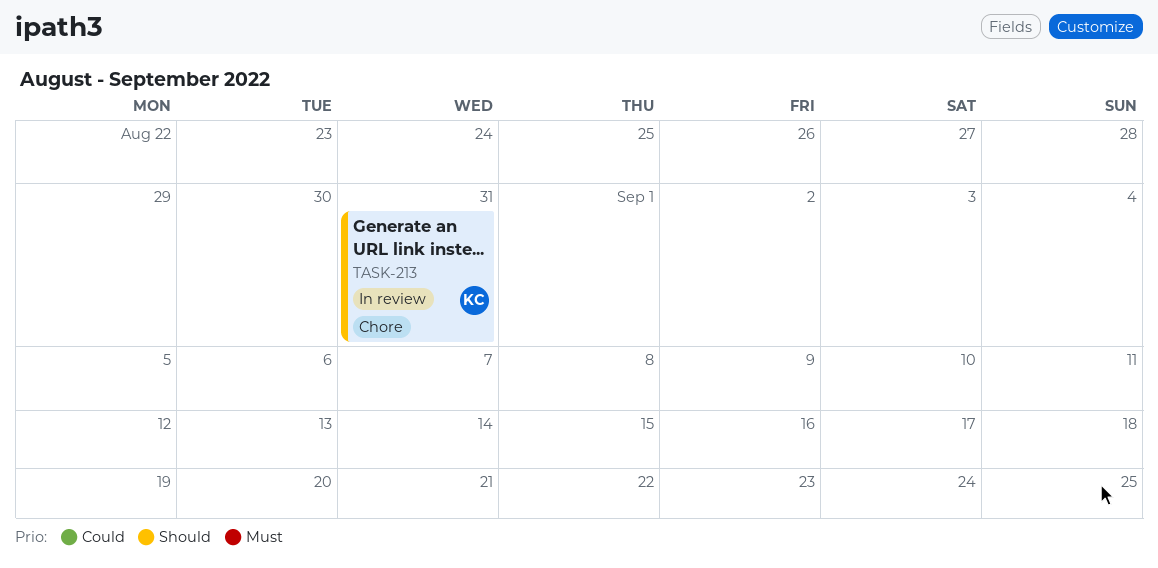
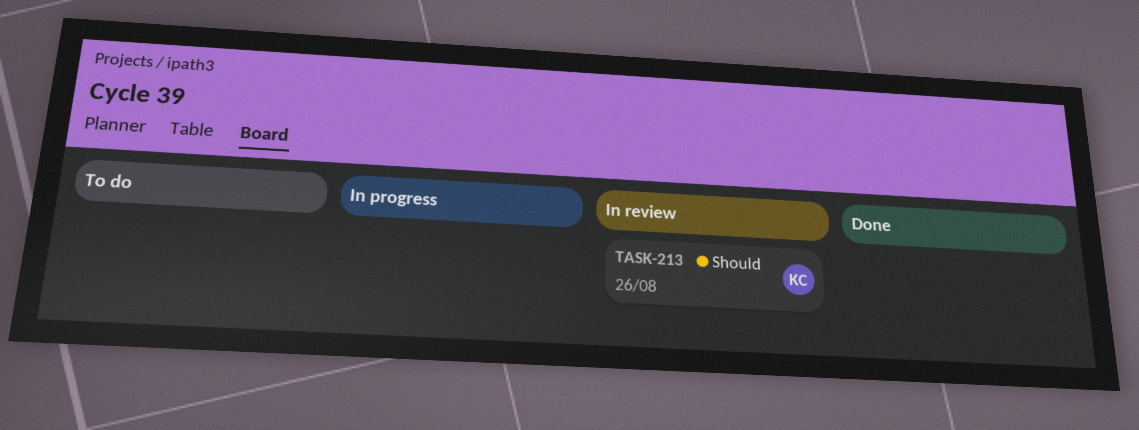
TASK-213, due: Aug 31 -> Aug 26

